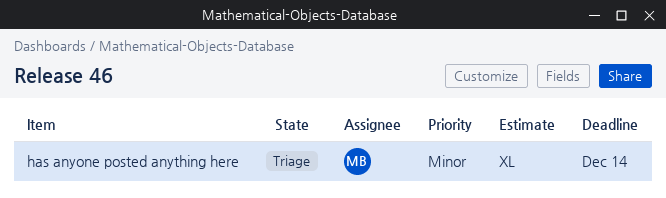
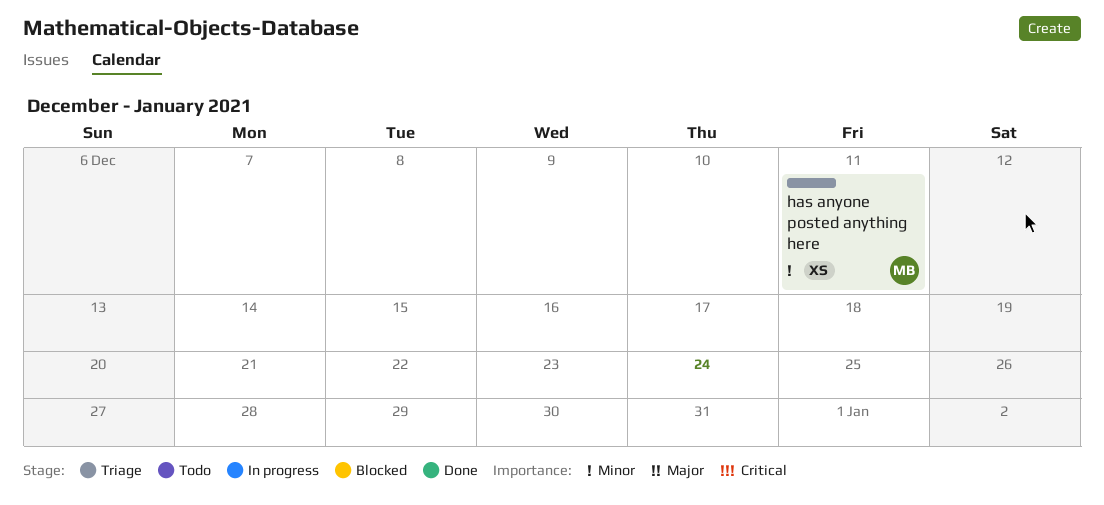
has anyone posted anything here, estimate: XL -> XS
has anyone posted anything here, due: Dec 14 -> Dec 11

